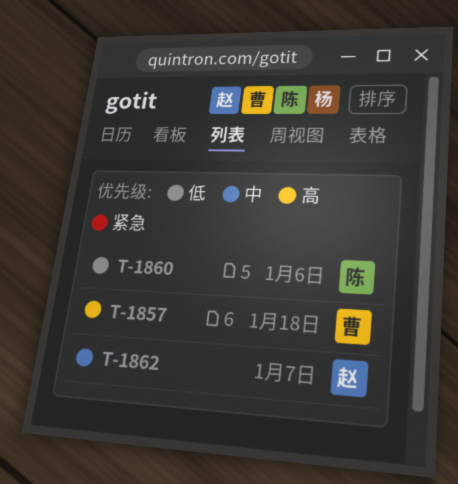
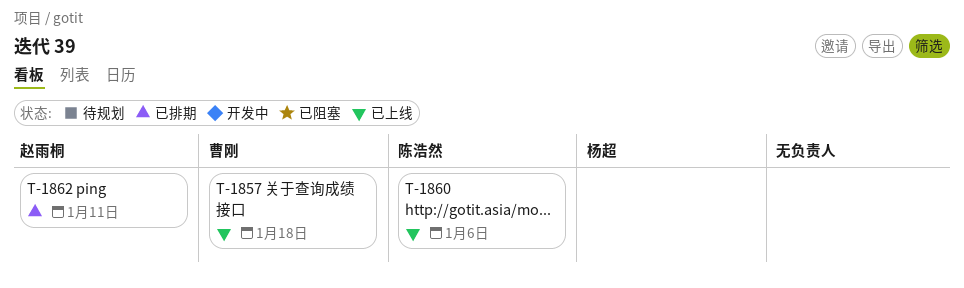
T-1862, due: Jan 7 -> Jan 11

